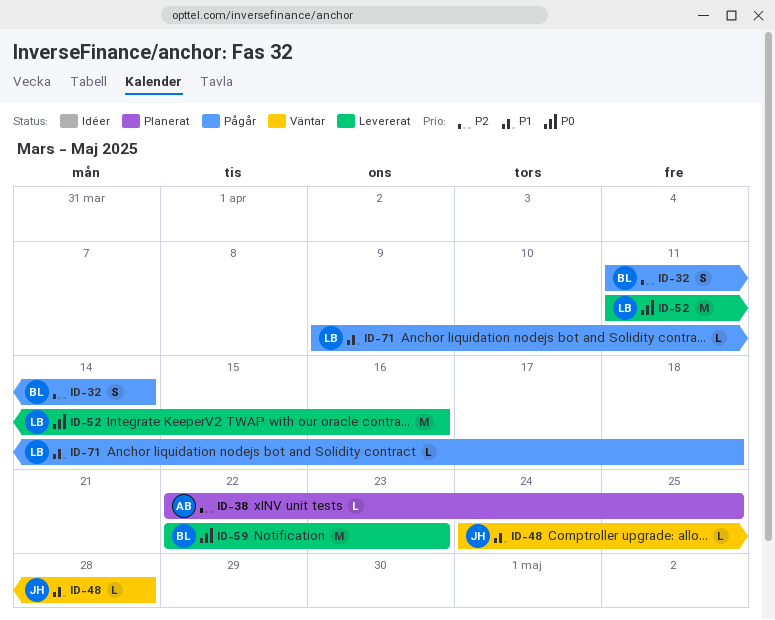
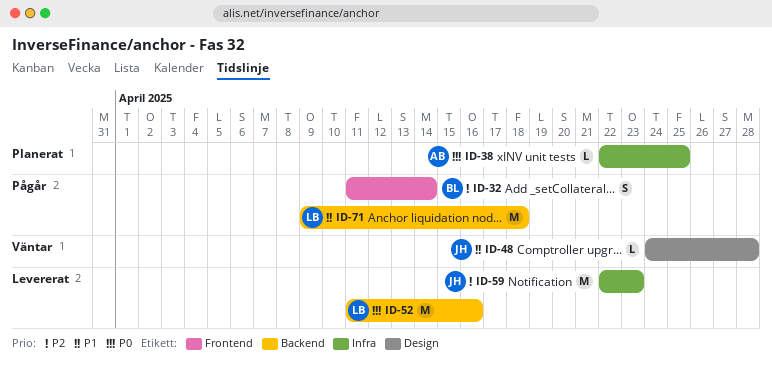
ID-38, priority: P2 -> P0
ID-59, owner: BL -> JH
ID-59, priority: P0 -> P2
ID-71, estimate: L -> M

